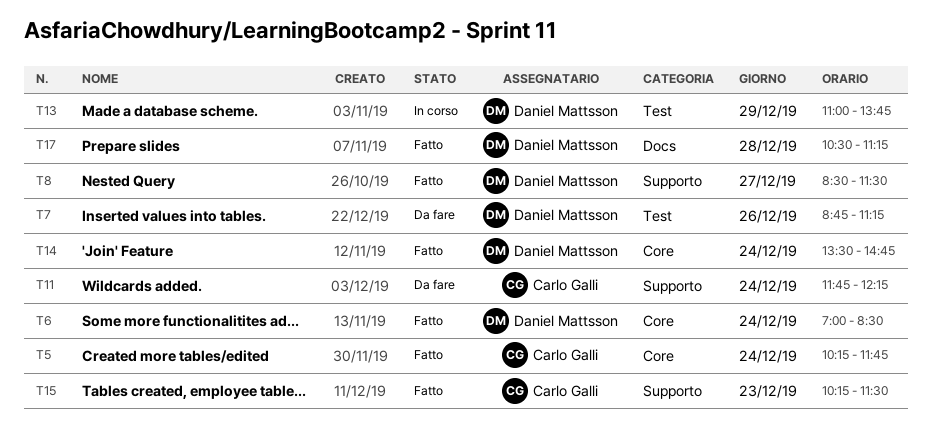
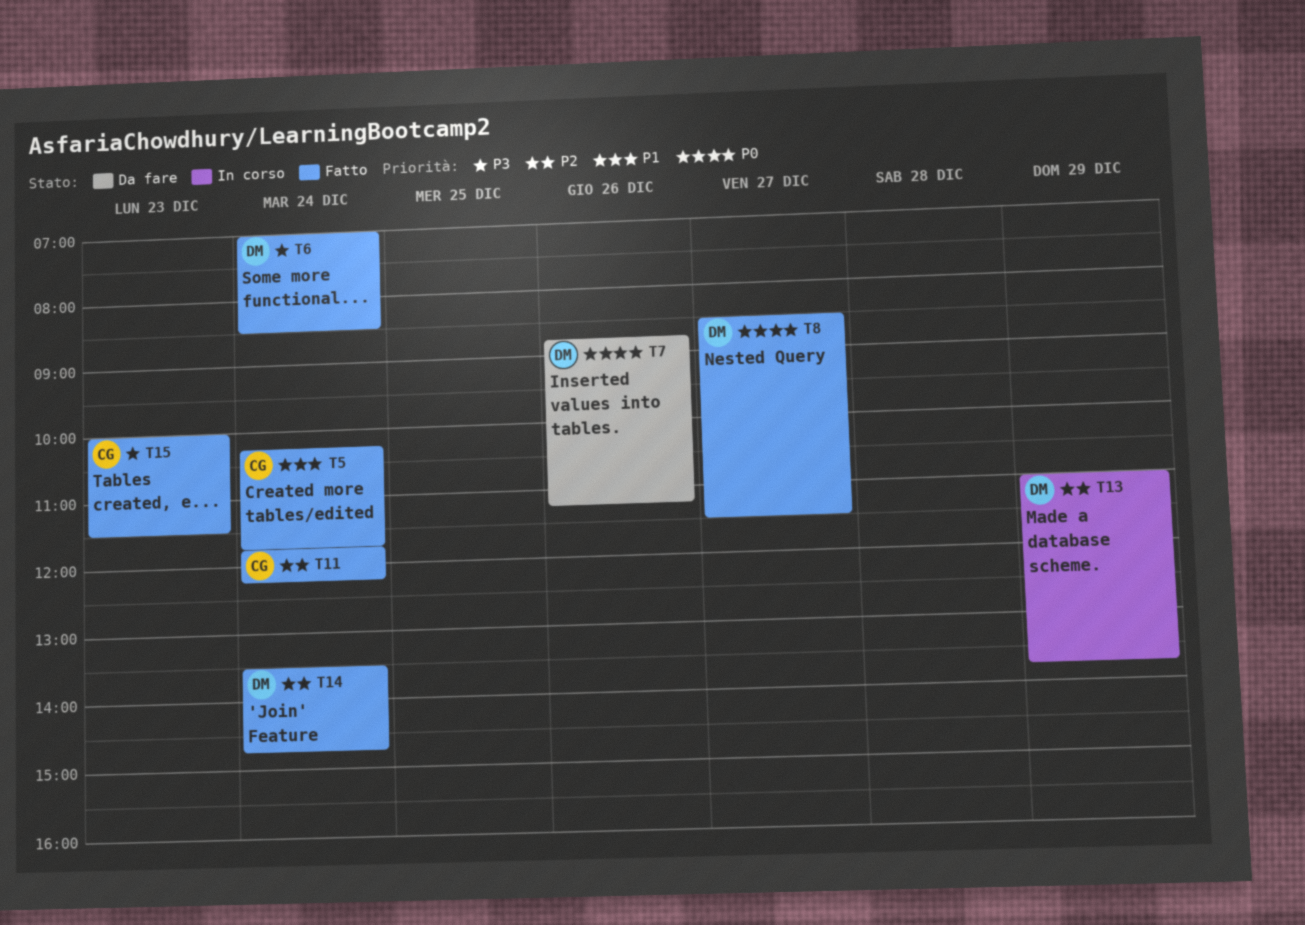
T11, status: Da fare -> Fatto
T15, begins: 10:15 -> 10:00
T17: present -> none

